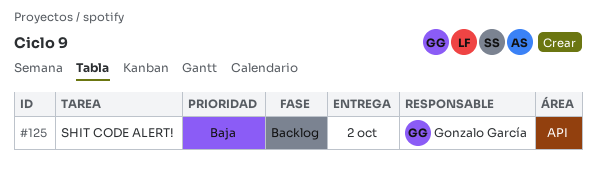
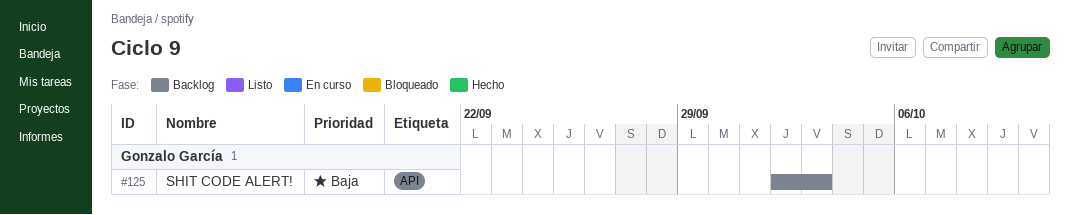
#125, due: Oct 2 -> Oct 3

